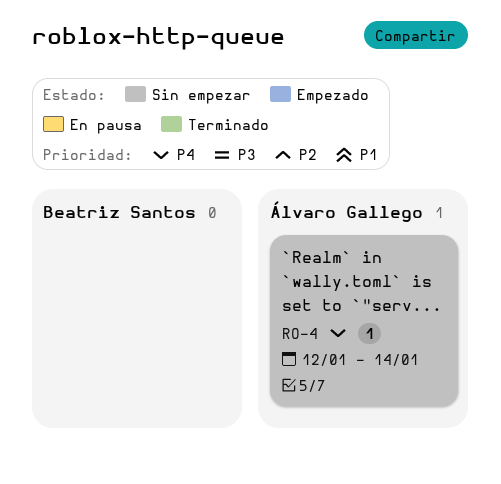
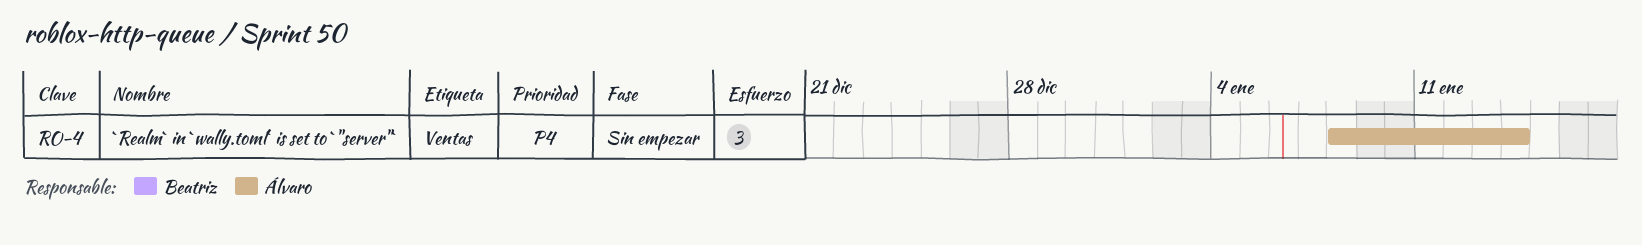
RO-4, estimate: 1 -> 3
RO-4, start: Jan 12 -> Jan 8

